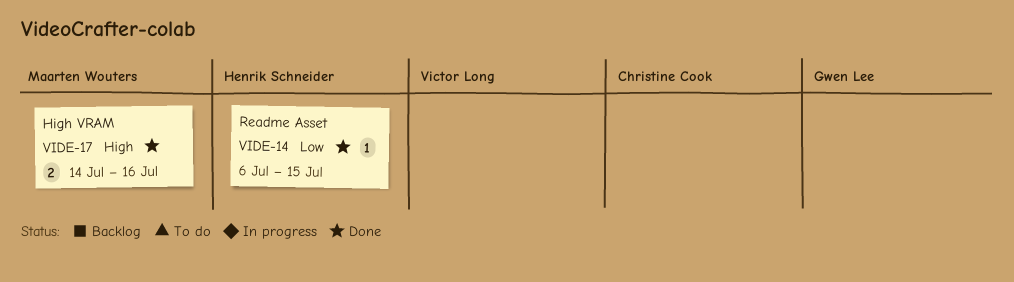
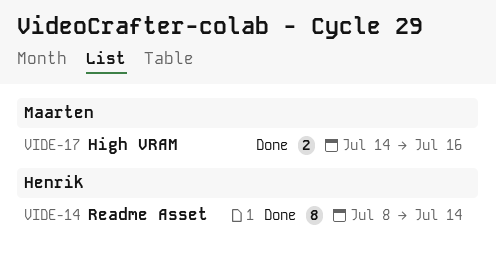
VIDE-14, estimate: 1 -> 8
VIDE-14, start: Jul 6 -> Jul 8
VIDE-14, due: Jul 15 -> Jul 14

